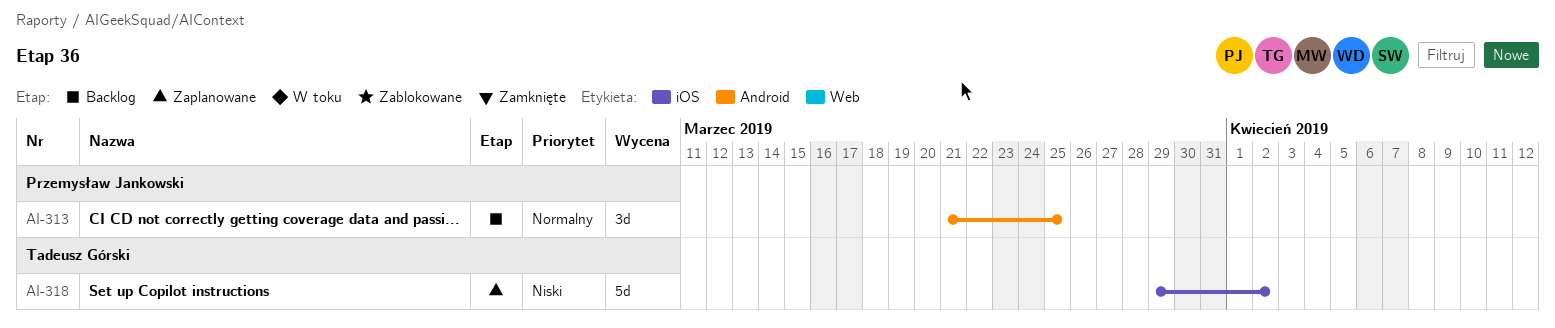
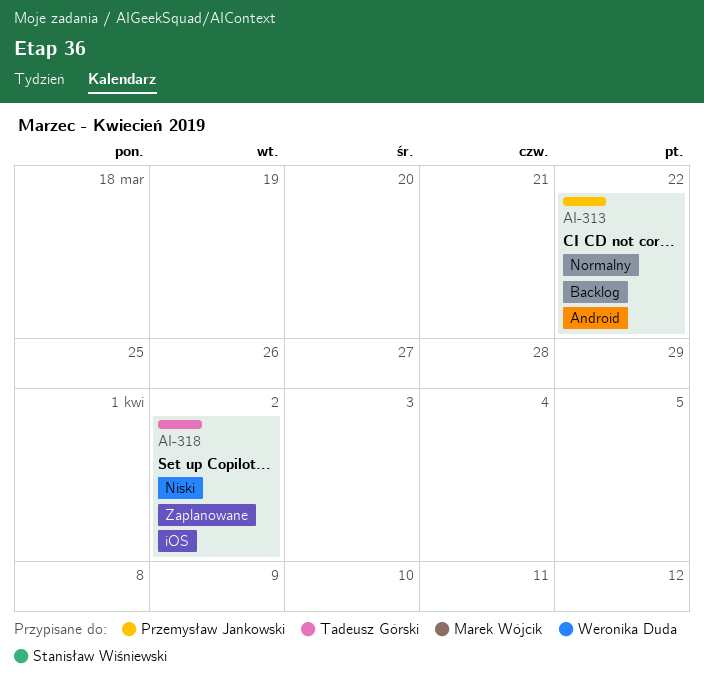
AI-313, due: Mar 25 -> Mar 22

